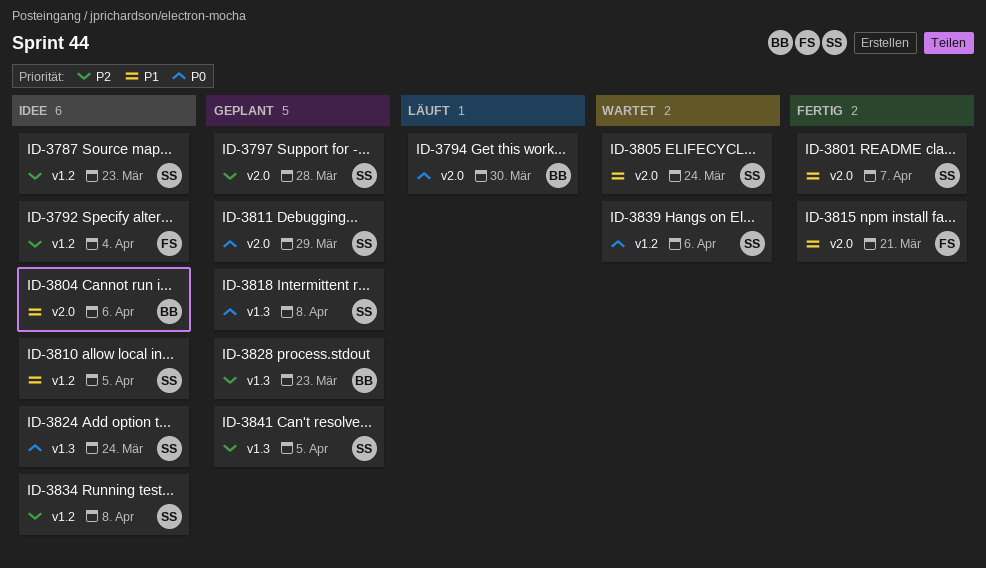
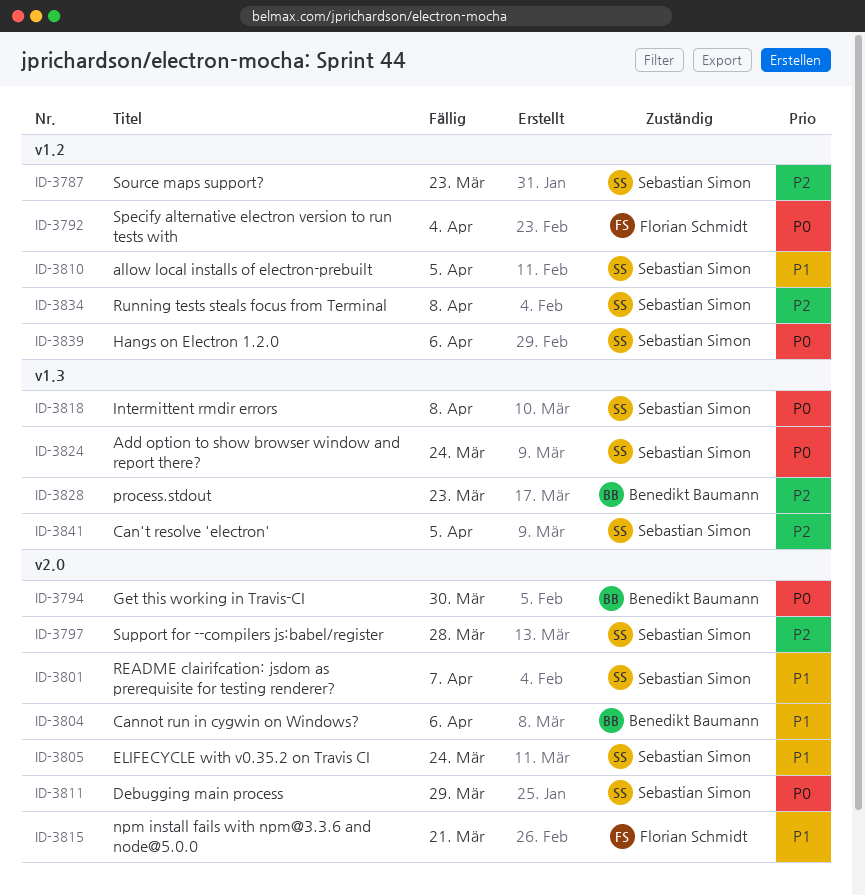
ID-3792, priority: P2 -> P0

